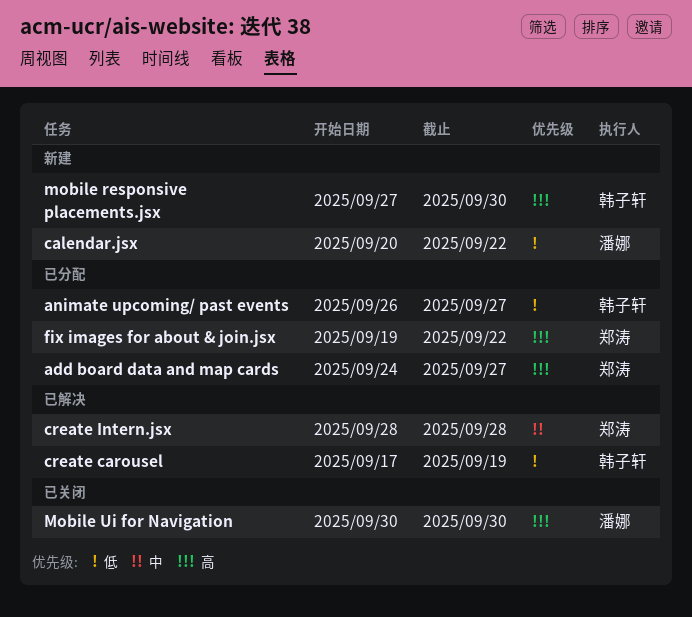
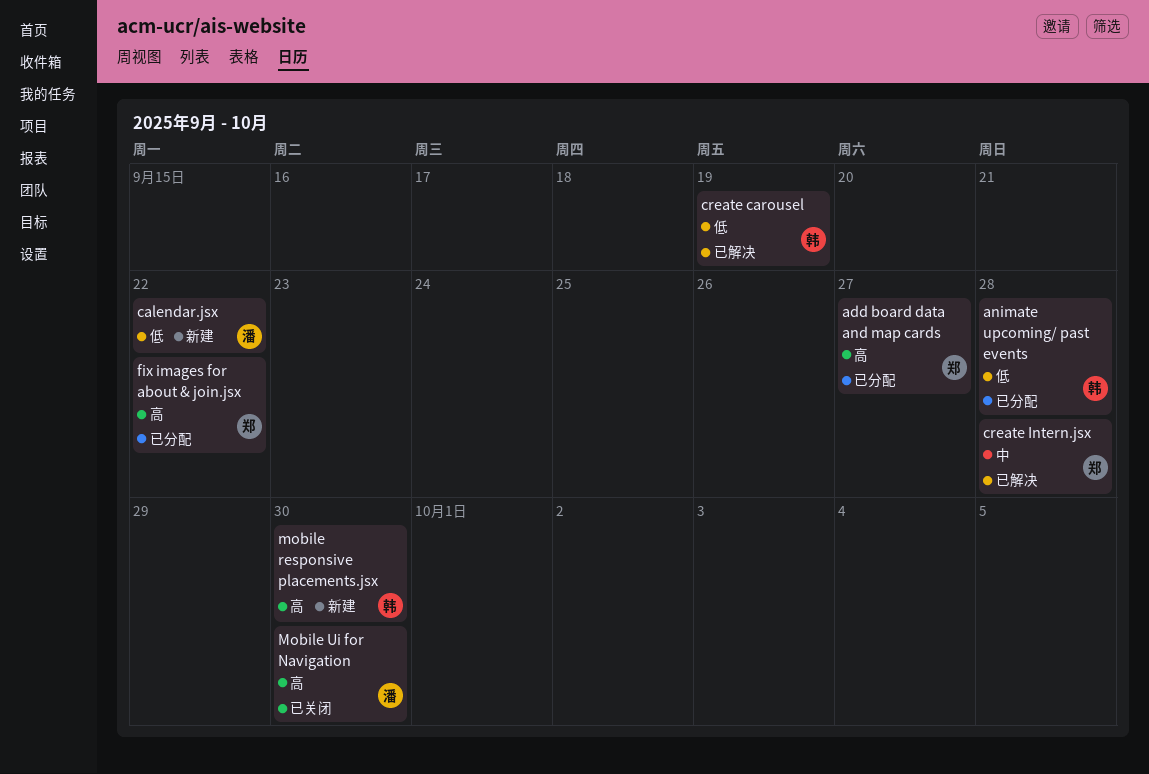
animate upcoming/ past events, due: Sep 27 -> Sep 28

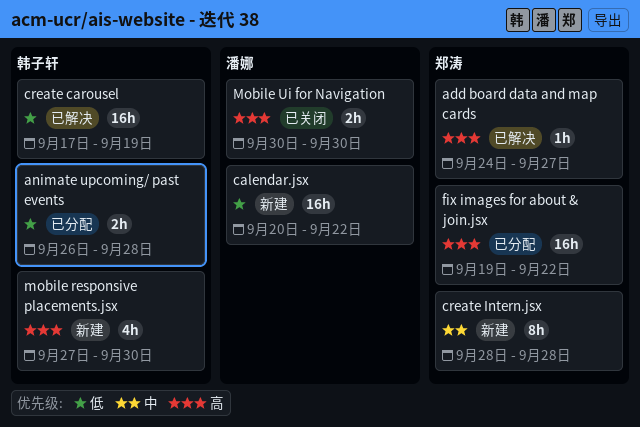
add board data and map cards, status: 已分配 -> 已解决
create Intern.jsx, status: 已解决 -> 新建

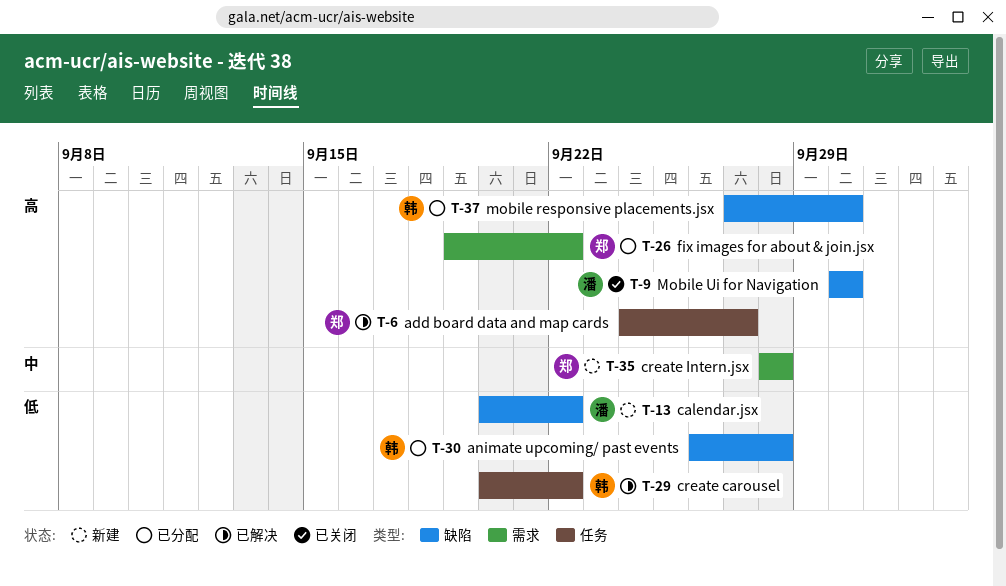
create carousel, start: Sep 17 -> Sep 20
create carousel, due: Sep 19 -> Sep 22
mobile responsive placements.jsx, status: 新建 -> 已分配

